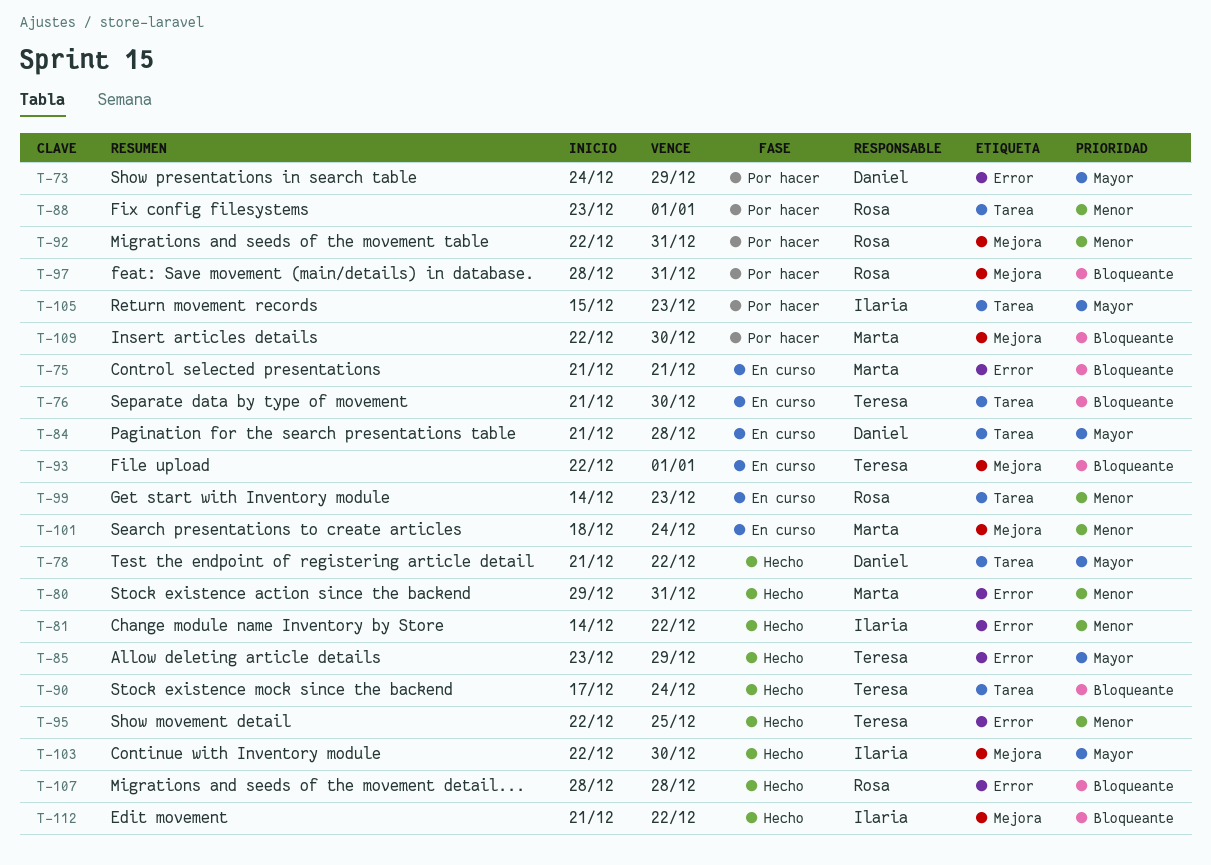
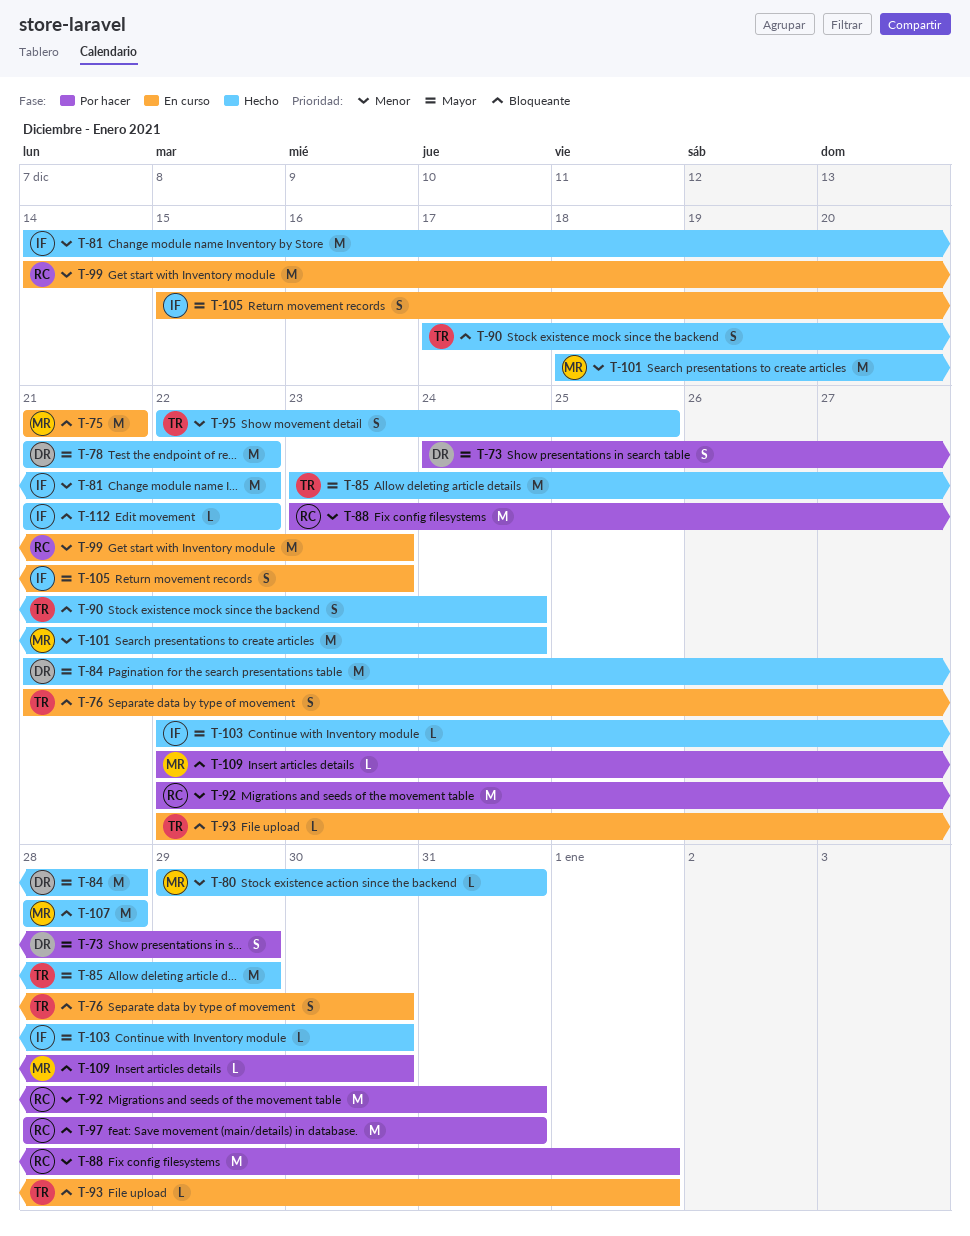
T-84, status: En curso -> Hecho
T-101, status: En curso -> Hecho
T-105, status: Por hacer -> En curso
T-107, owner: Rosa -> Marta

